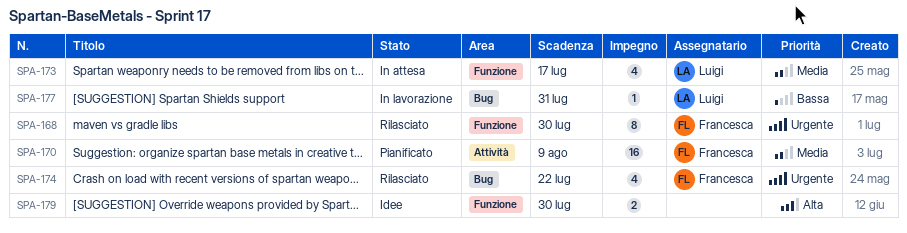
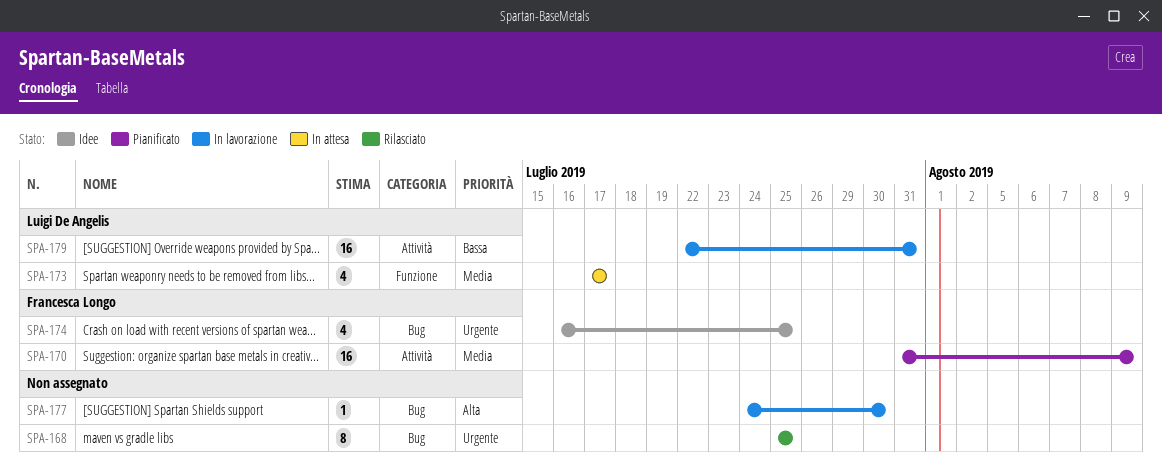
SPA-168, owner: Francesca Longo -> none
SPA-168, label: Funzione -> Bug
SPA-168, due: Jul 30 -> Jul 25
SPA-174, status: Rilasciato -> Idee
SPA-174, due: Jul 22 -> Jul 25
SPA-177, owner: Luigi De Angelis -> none
SPA-177, priority: Bassa -> Alta
SPA-177, due: Jul 31 -> Jul 30
SPA-179, status: Idee -> In lavorazione
SPA-179, owner: none -> Luigi De Angelis
SPA-179, priority: Alta -> Bassa
SPA-179, label: Funzione -> Attività
SPA-179, estimate: 2 -> 16
SPA-179, due: Jul 30 -> Jul 31

